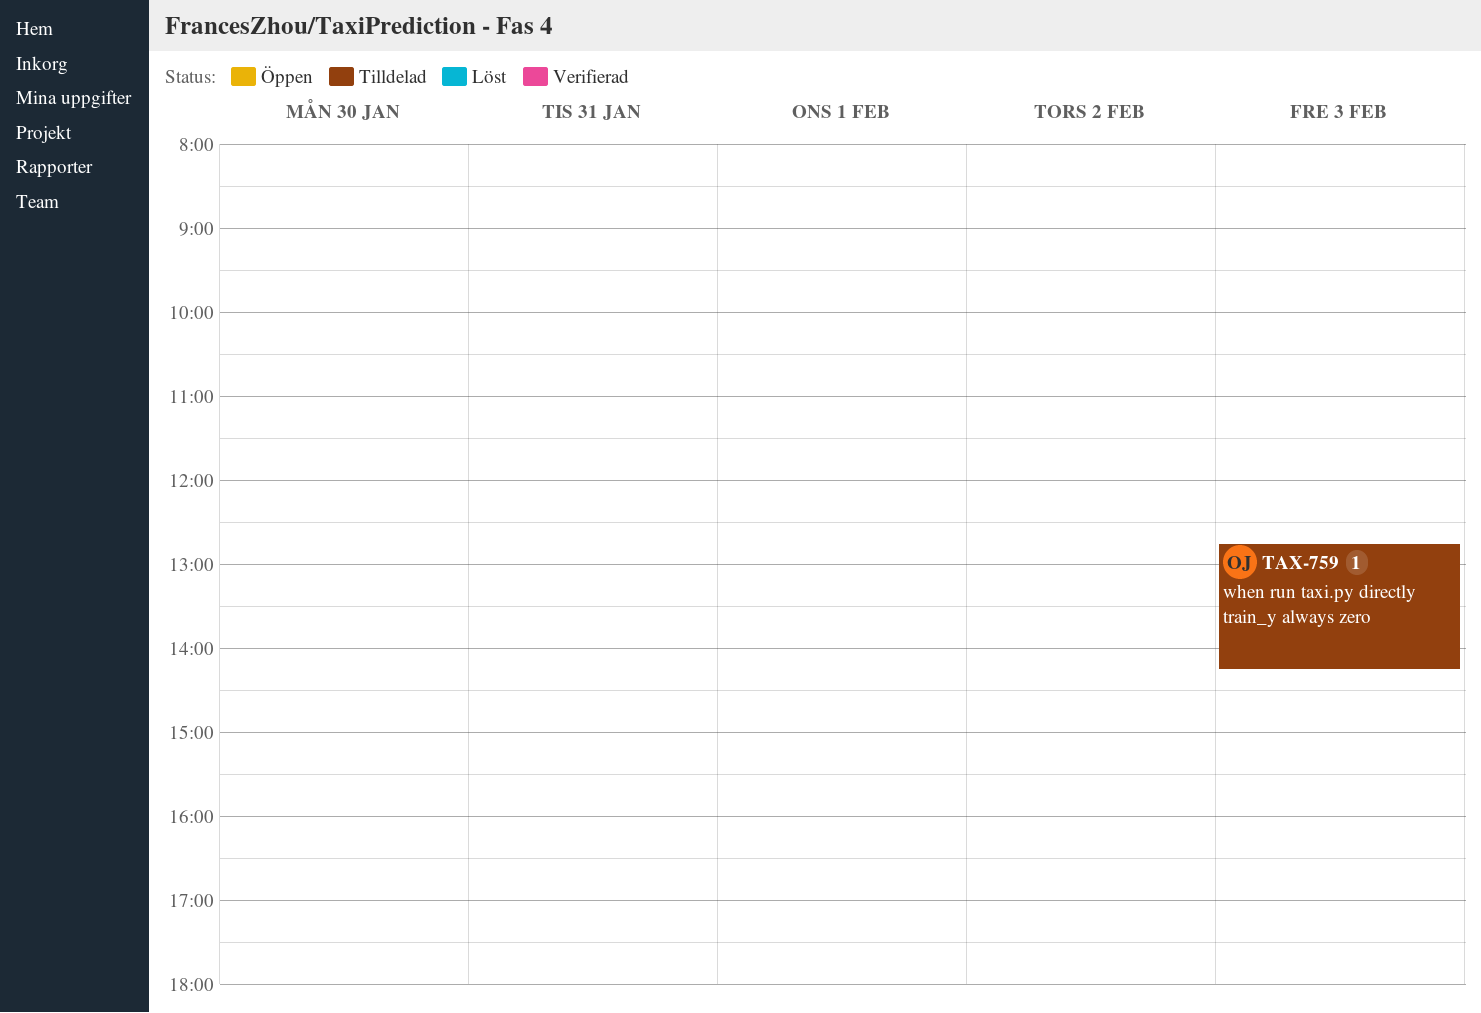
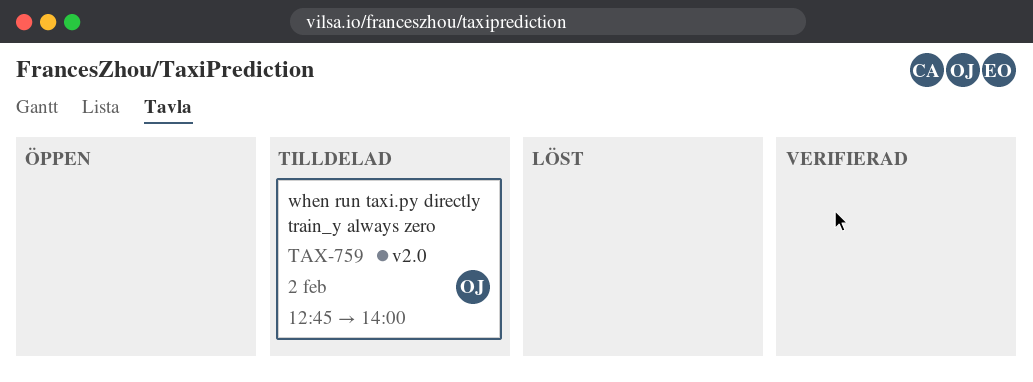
TAX-759, day: Feb 3 -> Feb 2
TAX-759, ends: 14:15 -> 14:00

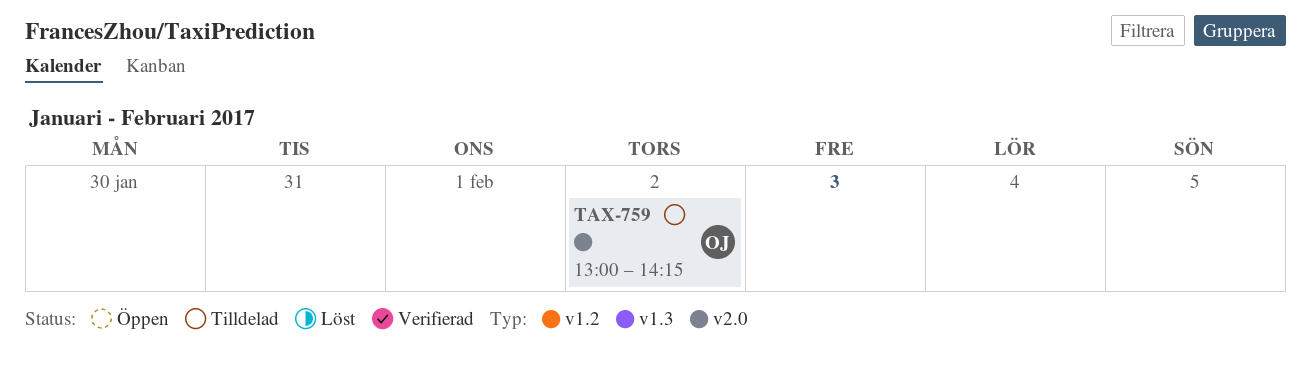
TAX-759, begins: 12:45 -> 13:00
TAX-759, ends: 14:00 -> 14:15

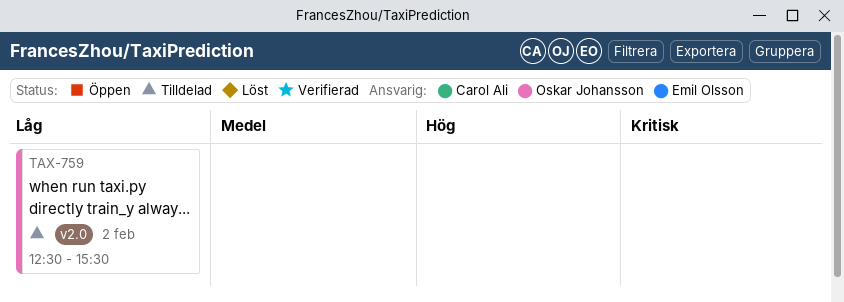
TAX-759, begins: 13:00 -> 12:30
TAX-759, ends: 14:15 -> 15:30

